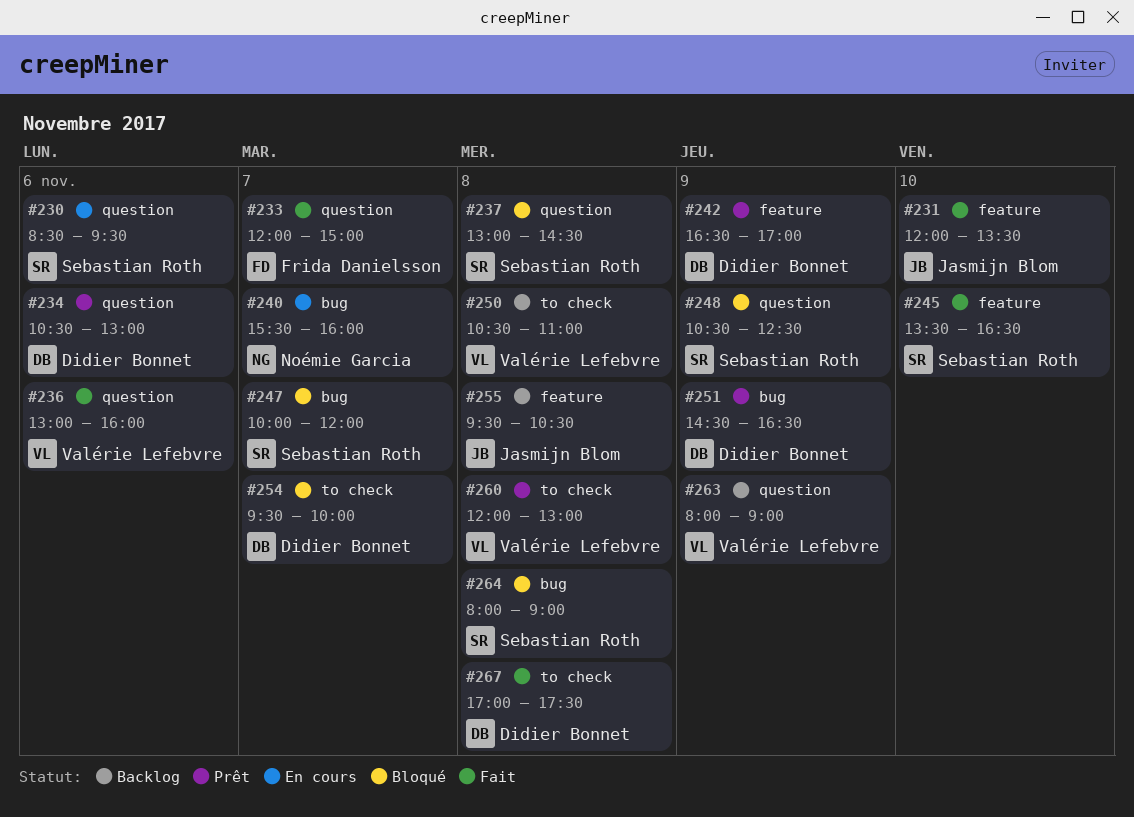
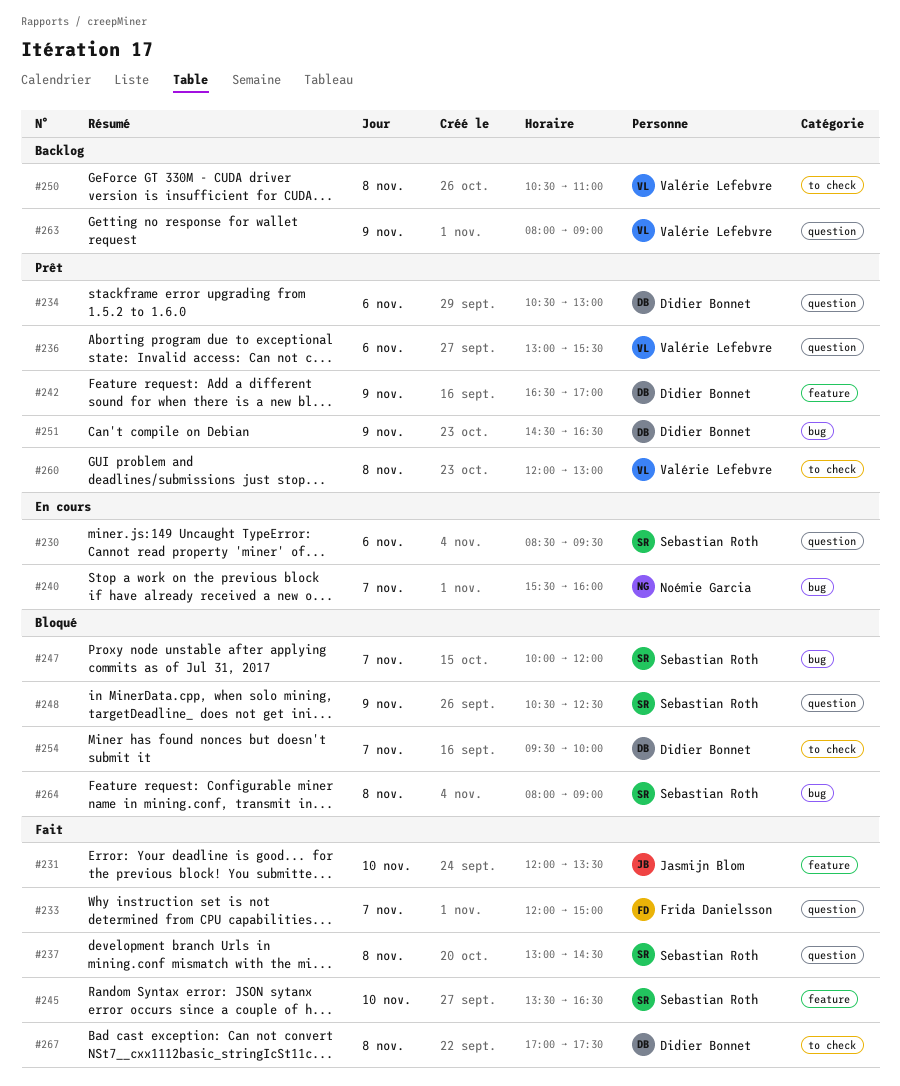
#236, status: Fait -> Prêt
#236, ends: 16:00 -> 15:30
#237, status: Bloqué -> Fait
#255: present -> none

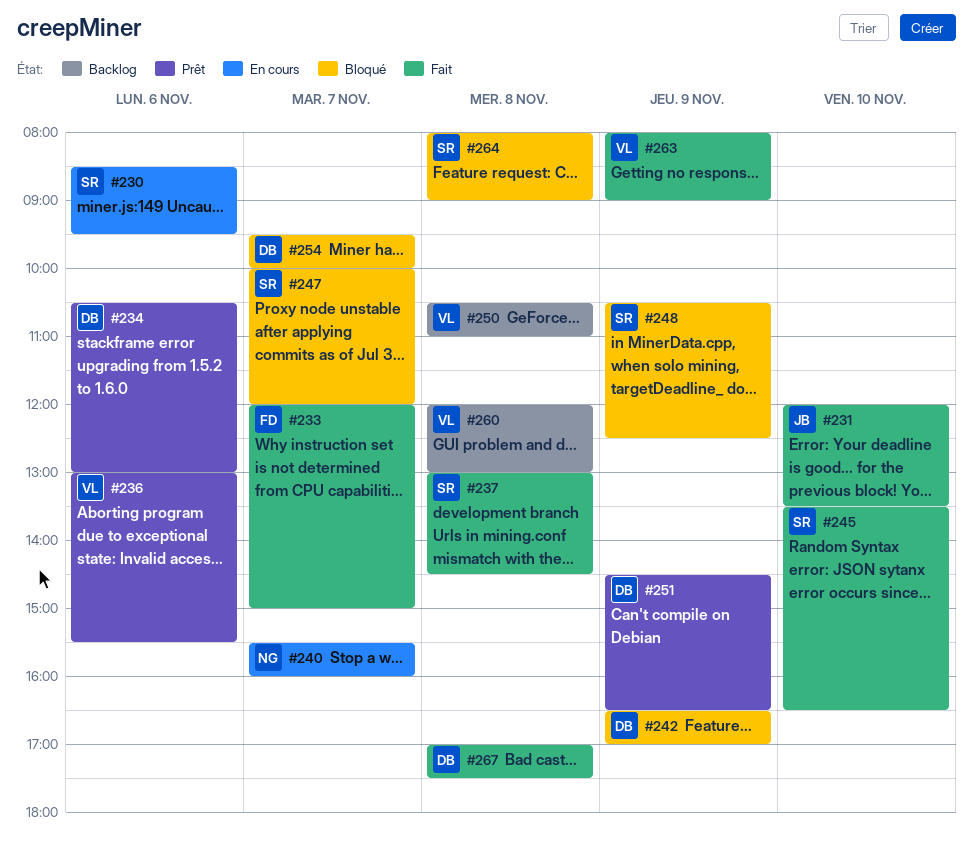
#242, status: Prêt -> Bloqué
#260, status: Prêt -> Backlog
#263, status: Backlog -> Fait

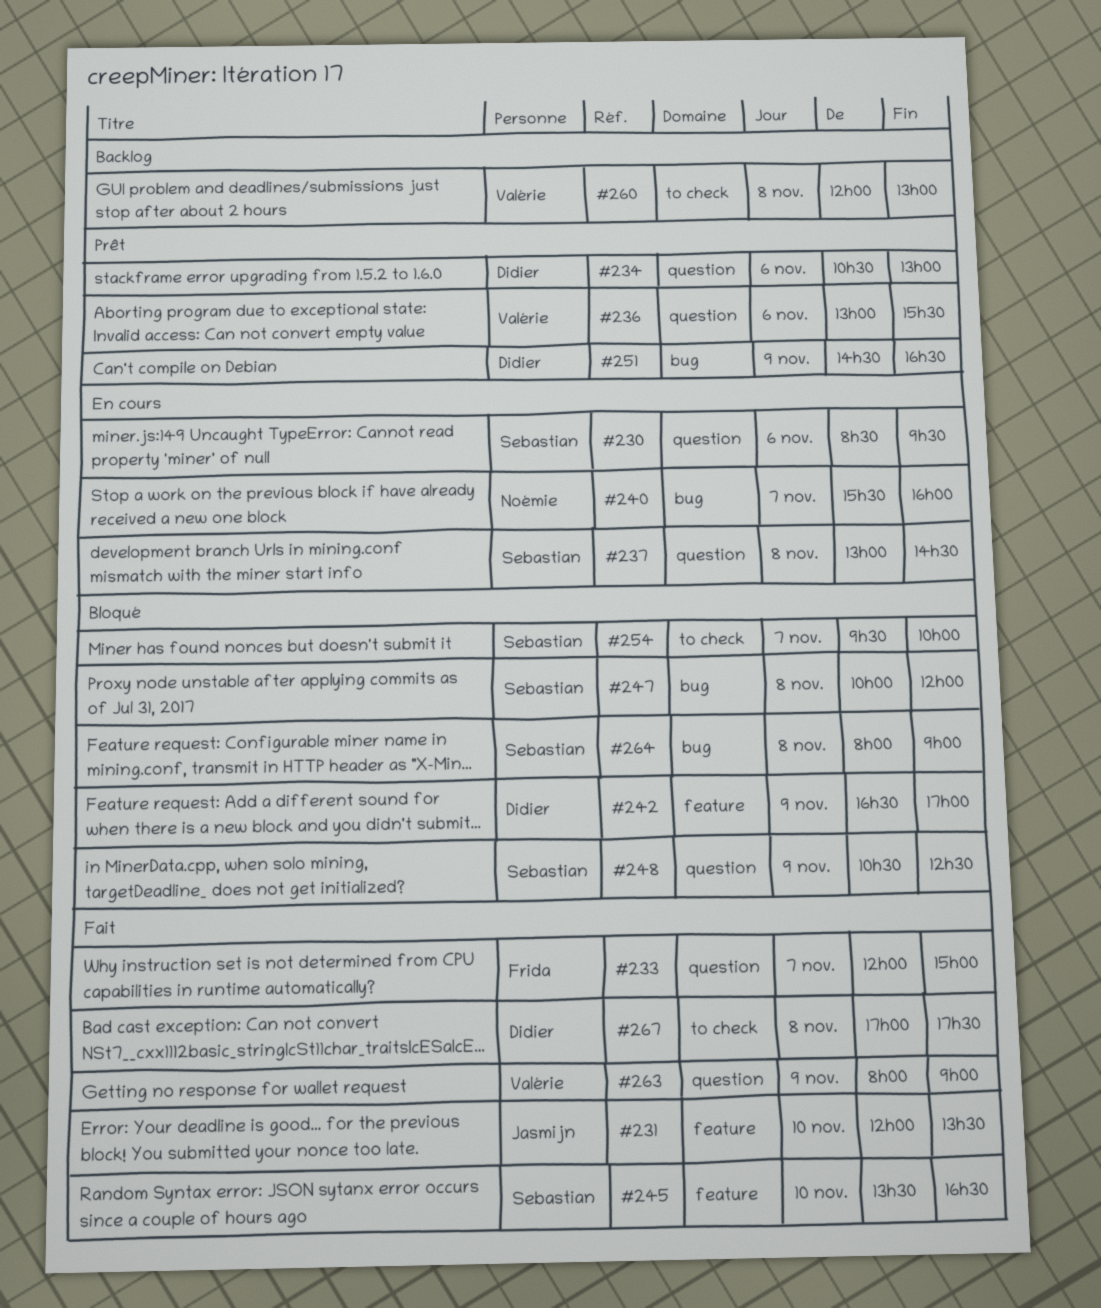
#237, status: Fait -> En cours
#247, day: Nov 7 -> Nov 8
#250: present -> none
#254, owner: Didier -> Sebastian

